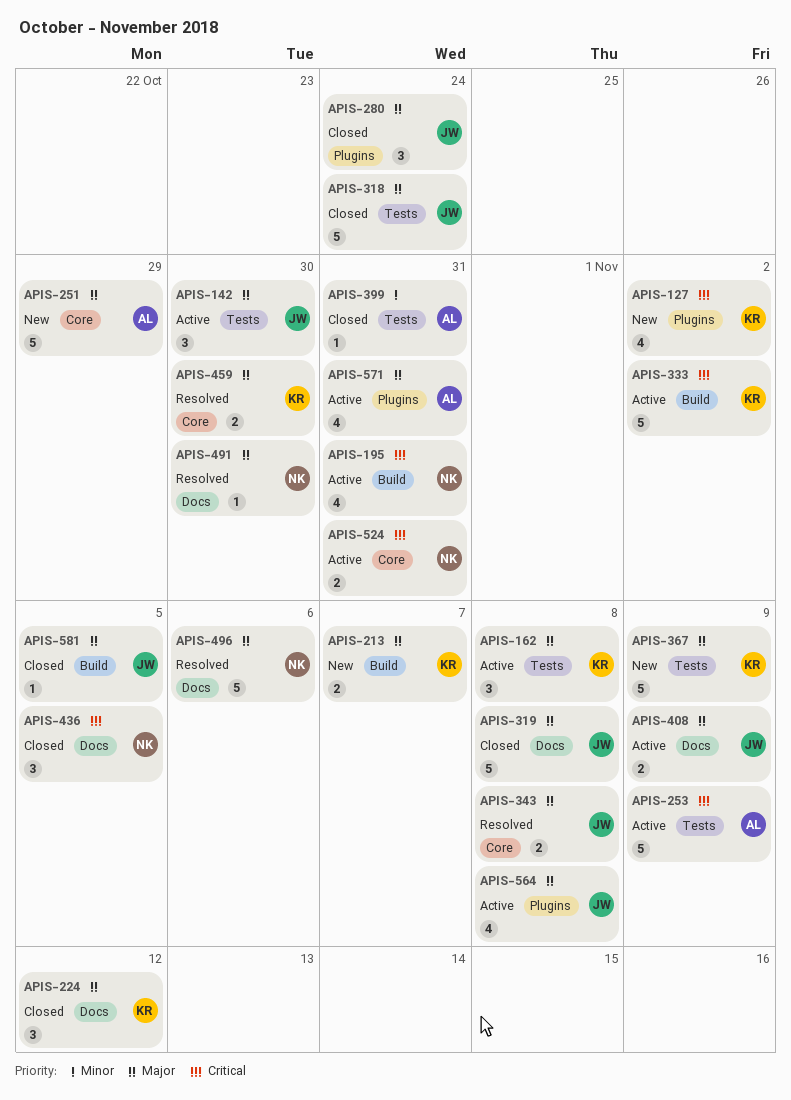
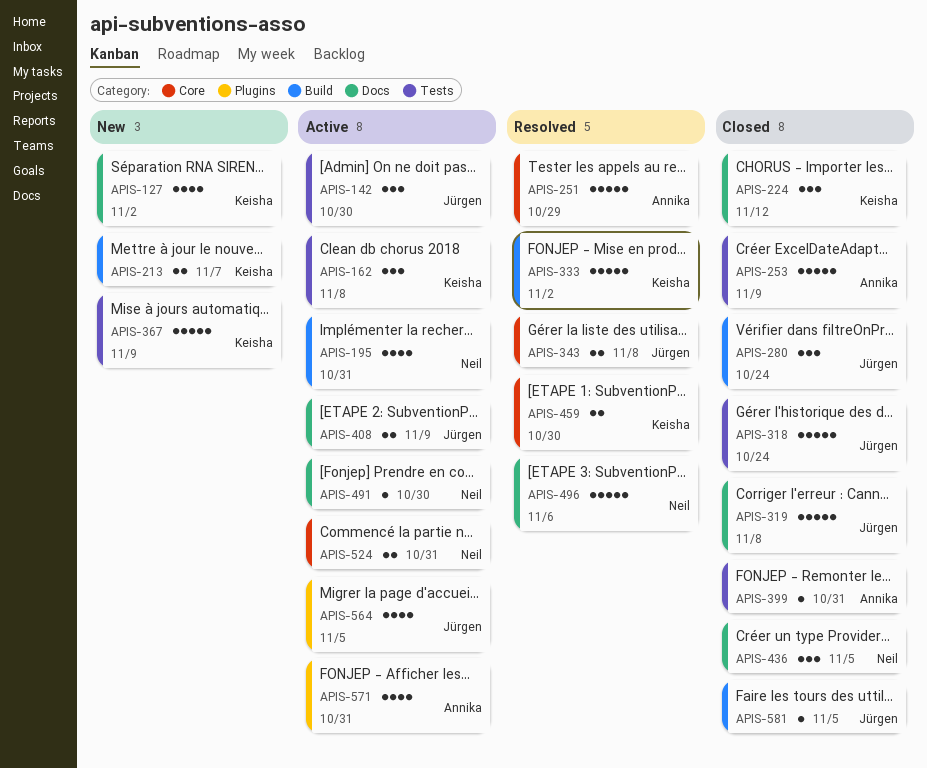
APIS-127, label: Plugins -> Docs
APIS-251, status: New -> Resolved
APIS-253, status: Active -> Closed
APIS-280, label: Plugins -> Build
APIS-333, status: Active -> Resolved
APIS-491, status: Resolved -> Active
APIS-564, due: Nov 8 -> Nov 5

